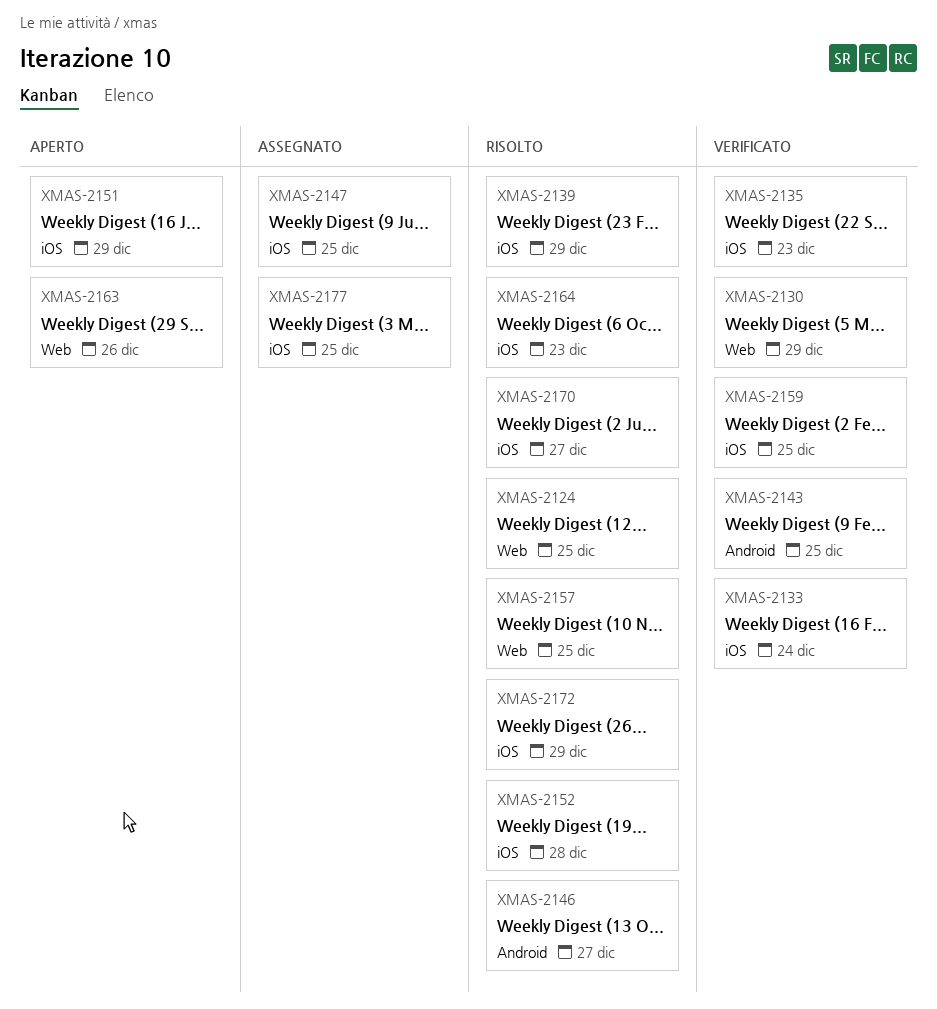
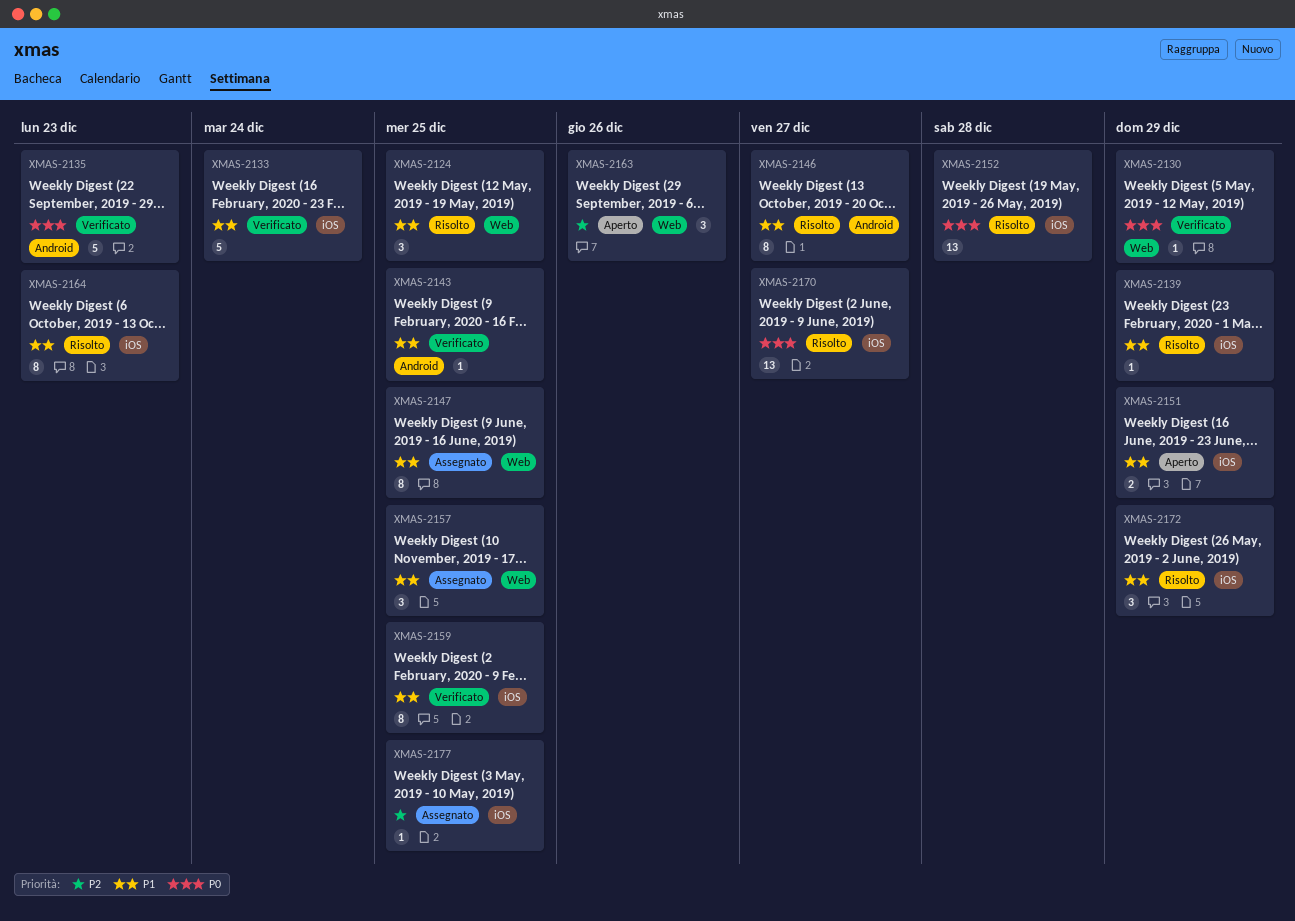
XMAS-2135, label: iOS -> Android
XMAS-2147, label: iOS -> Web
XMAS-2157, status: Risolto -> Assegnato

